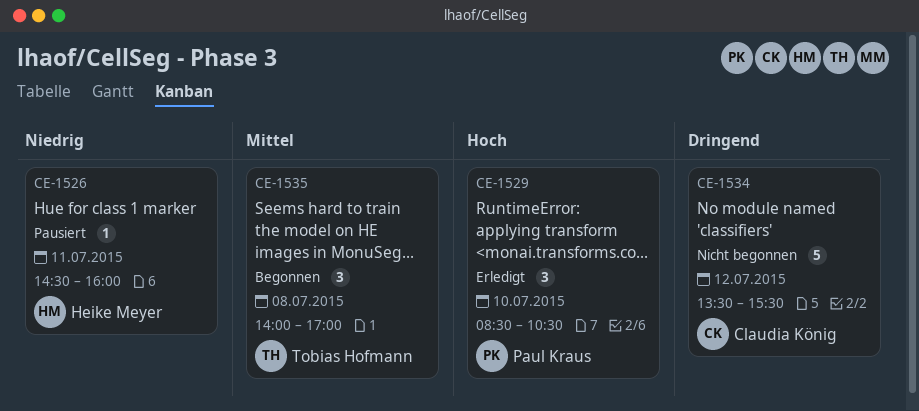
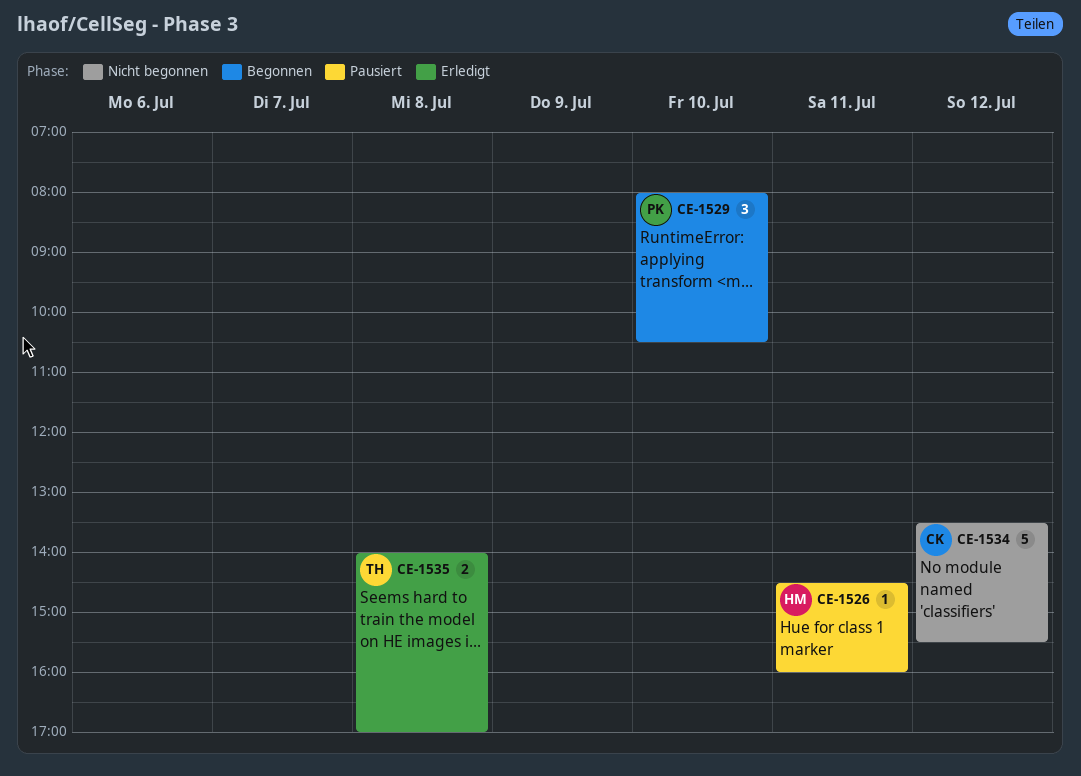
CE-1529, status: Erledigt -> Begonnen
CE-1529, begins: 08:30 -> 08:00
CE-1535, status: Begonnen -> Erledigt
CE-1535, estimate: 3 -> 2

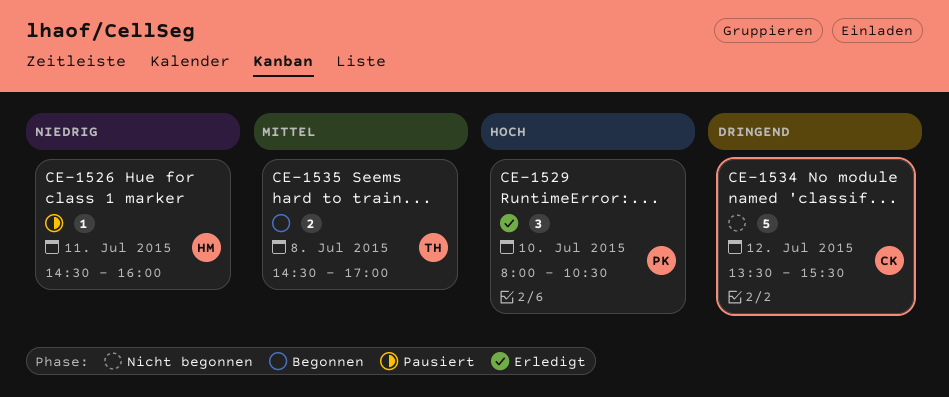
CE-1529, status: Begonnen -> Erledigt
CE-1535, status: Erledigt -> Begonnen
CE-1535, begins: 14:00 -> 14:30

